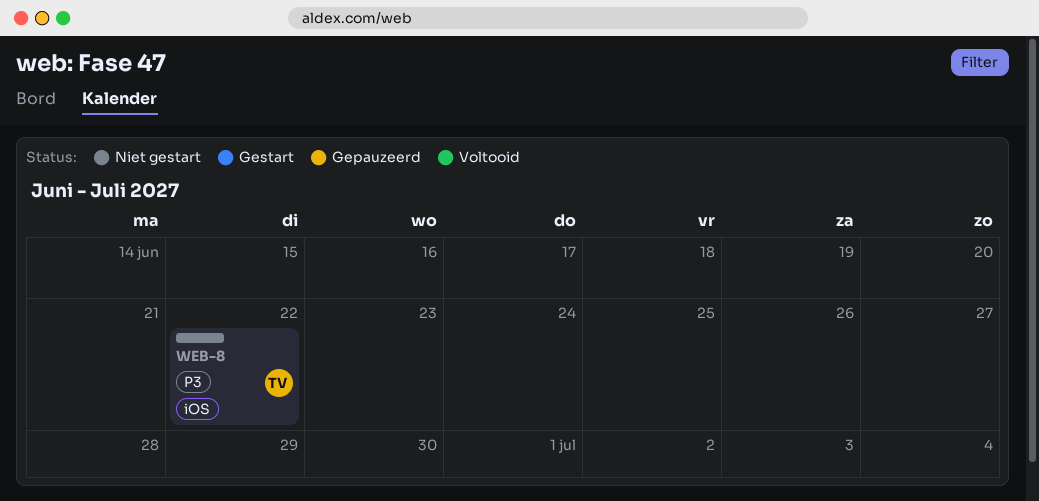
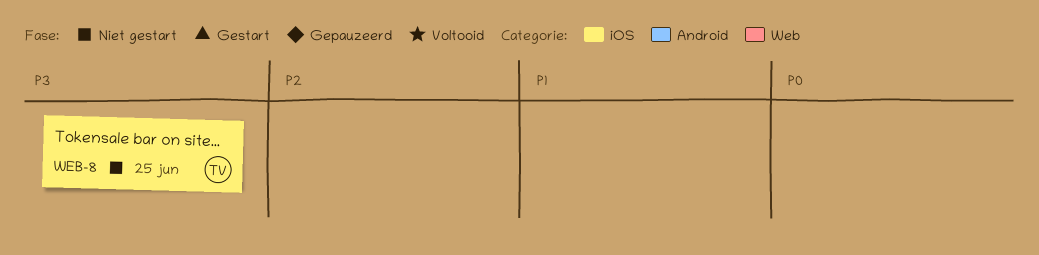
WEB-8, due: Jun 22 -> Jun 25

